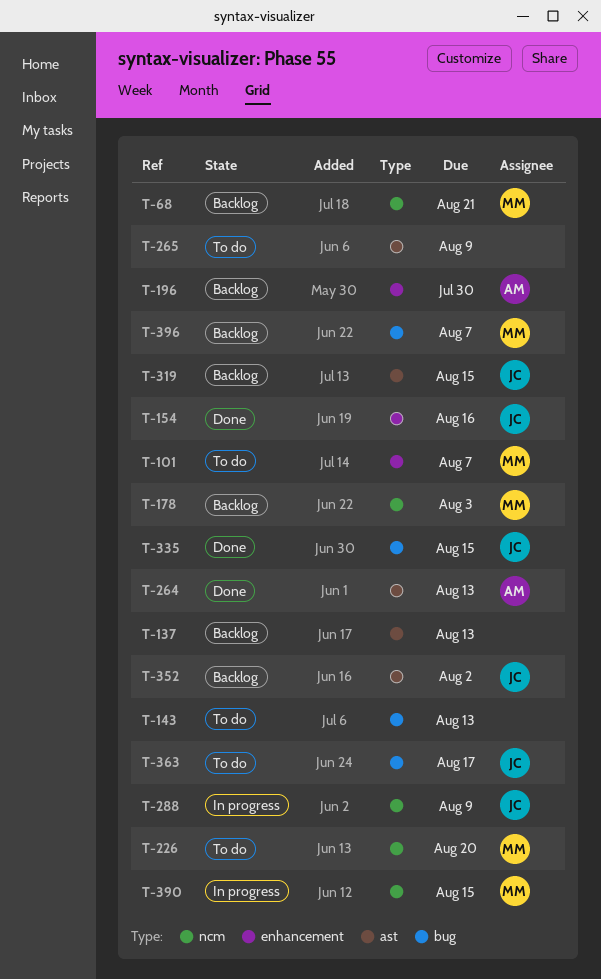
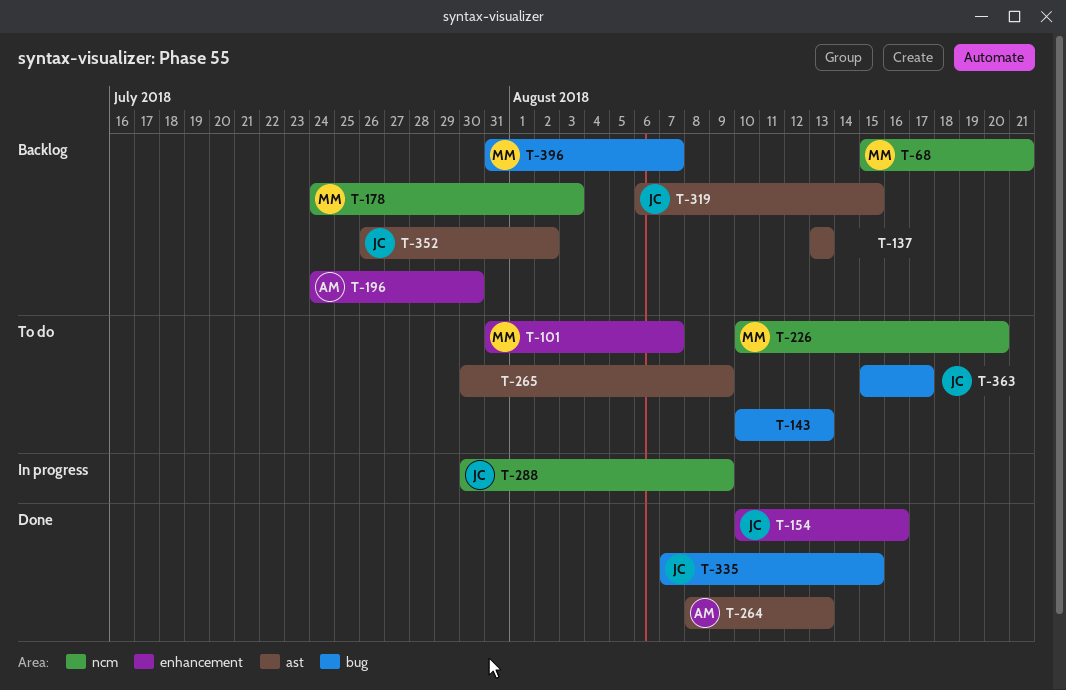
T-390: present -> none

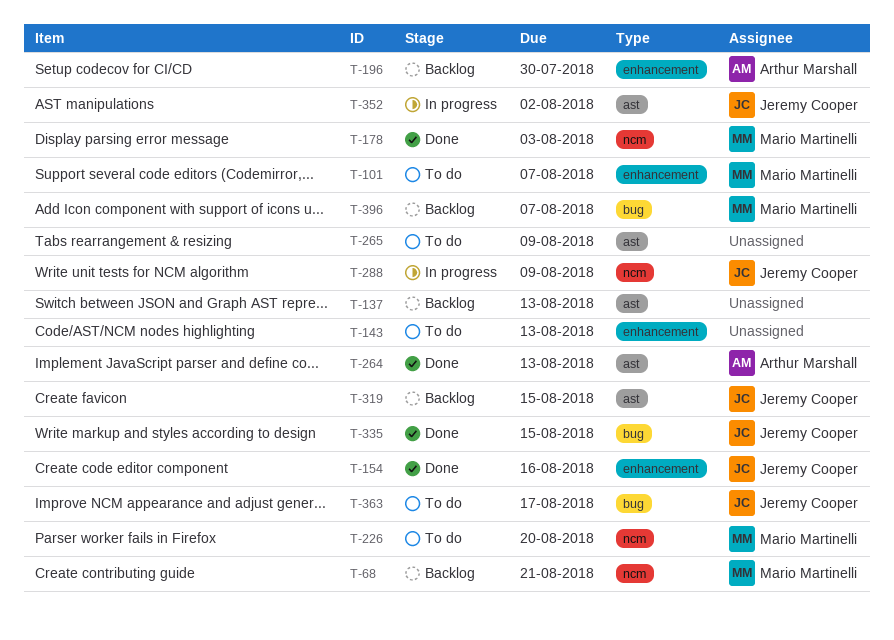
T-143, label: bug -> enhancement
T-178, status: Backlog -> Done
T-352, status: Backlog -> In progress

